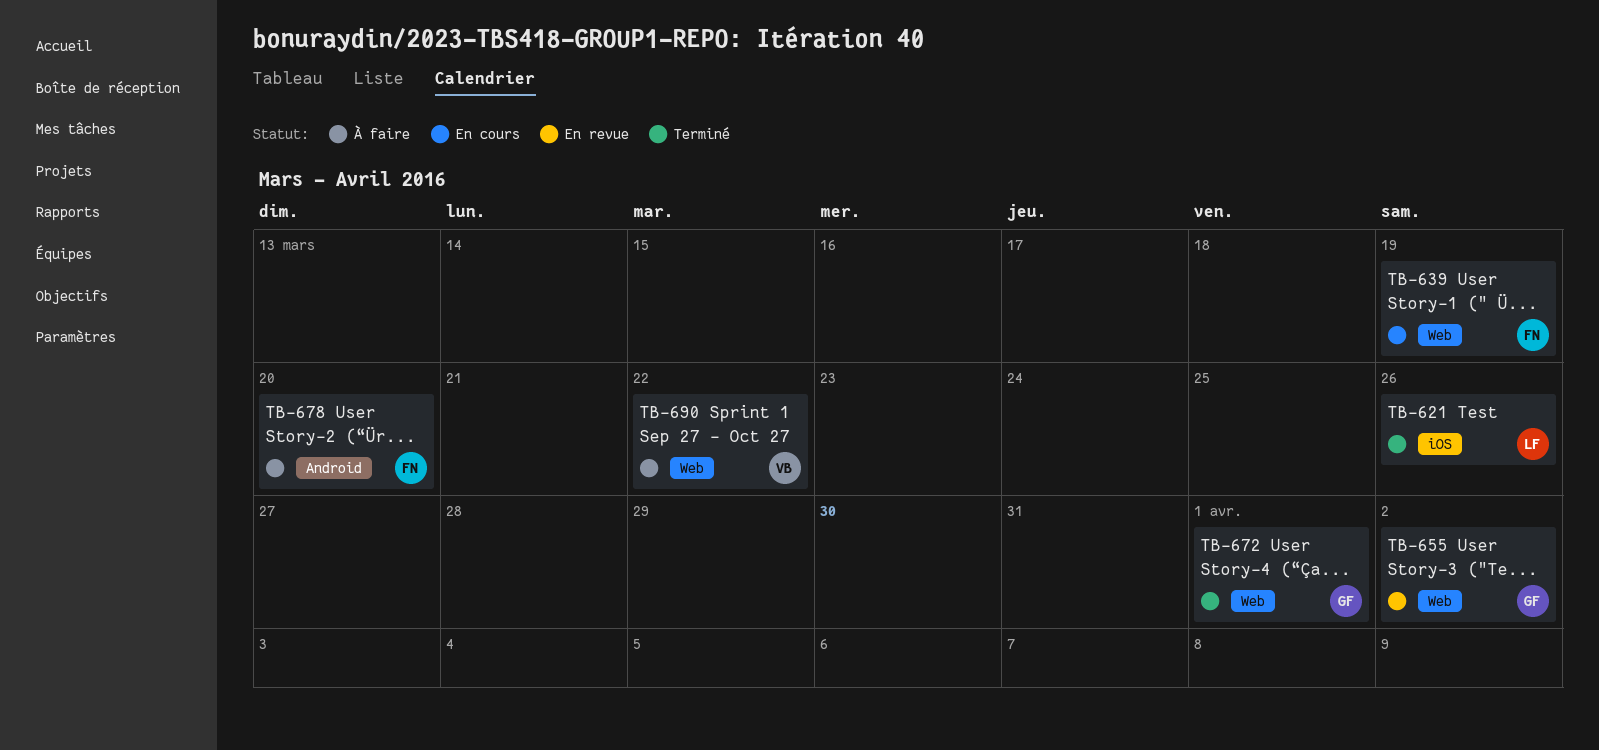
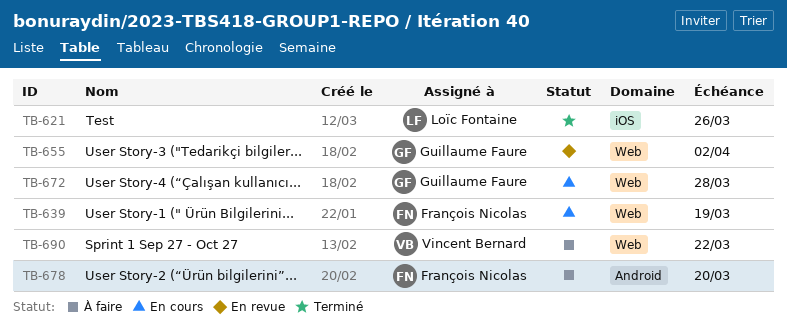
TB-672, status: Terminé -> En cours
TB-672, due: Apr 1 -> Mar 28

